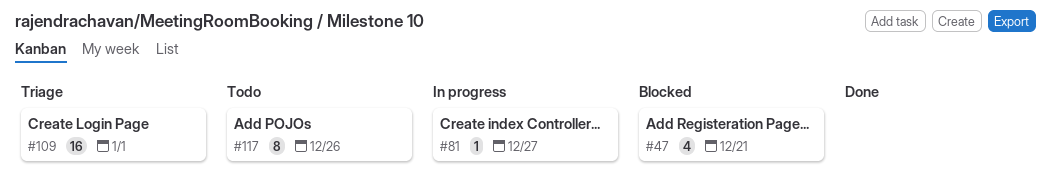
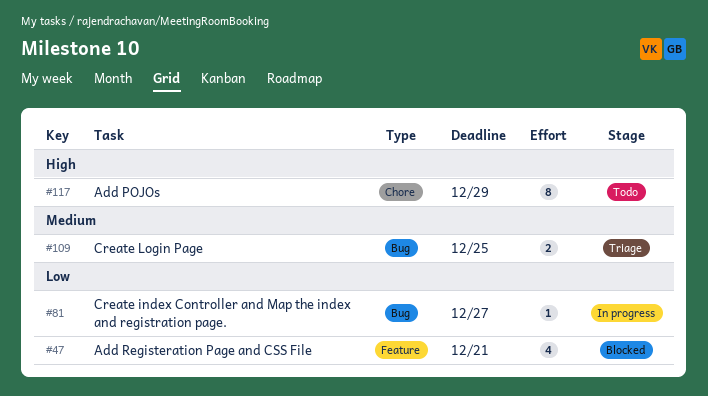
#109, estimate: 16 -> 2
#109, due: Jan 1 -> Dec 25
#117, due: Dec 26 -> Dec 29

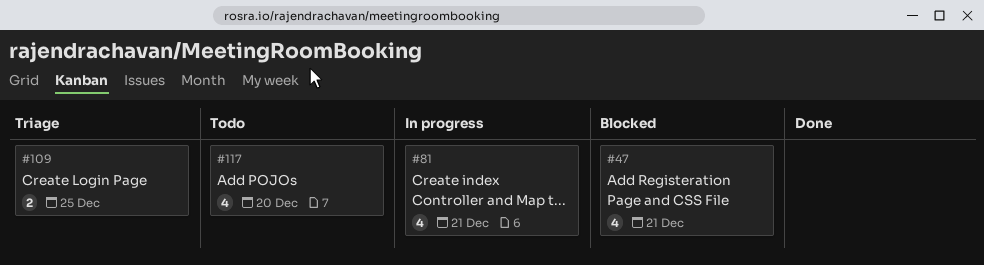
#81, estimate: 1 -> 4
#81, due: Dec 27 -> Dec 21
#117, estimate: 8 -> 4
#117, due: Dec 29 -> Dec 20

